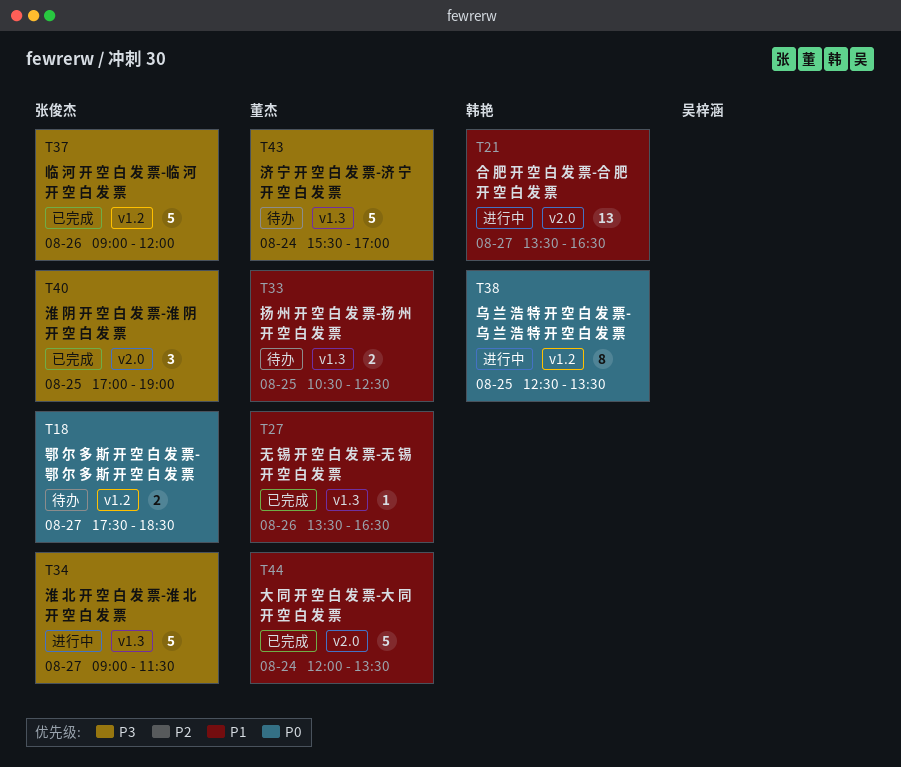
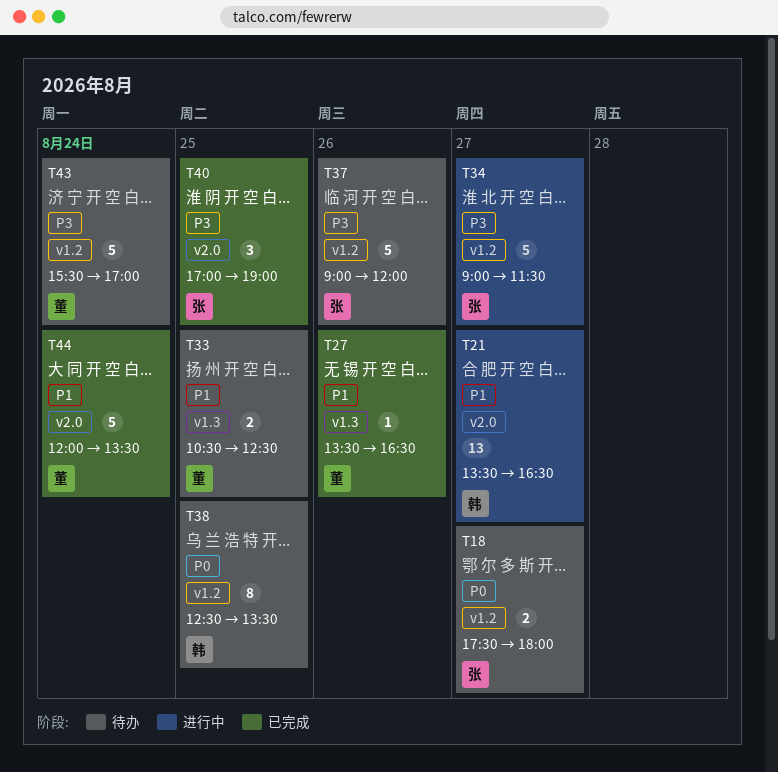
T18, ends: 18:30 -> 18:00
T34, label: v1.3 -> v1.2
T37, status: 已完成 -> 待办
T38, status: 进行中 -> 待办
T43, label: v1.3 -> v1.2

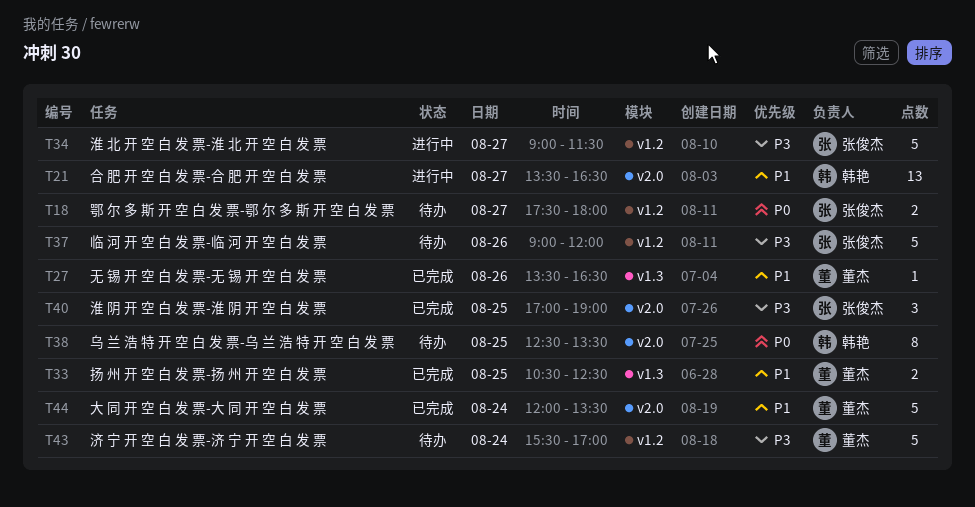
T33, status: 待办 -> 已完成
T38, label: v1.2 -> v2.0

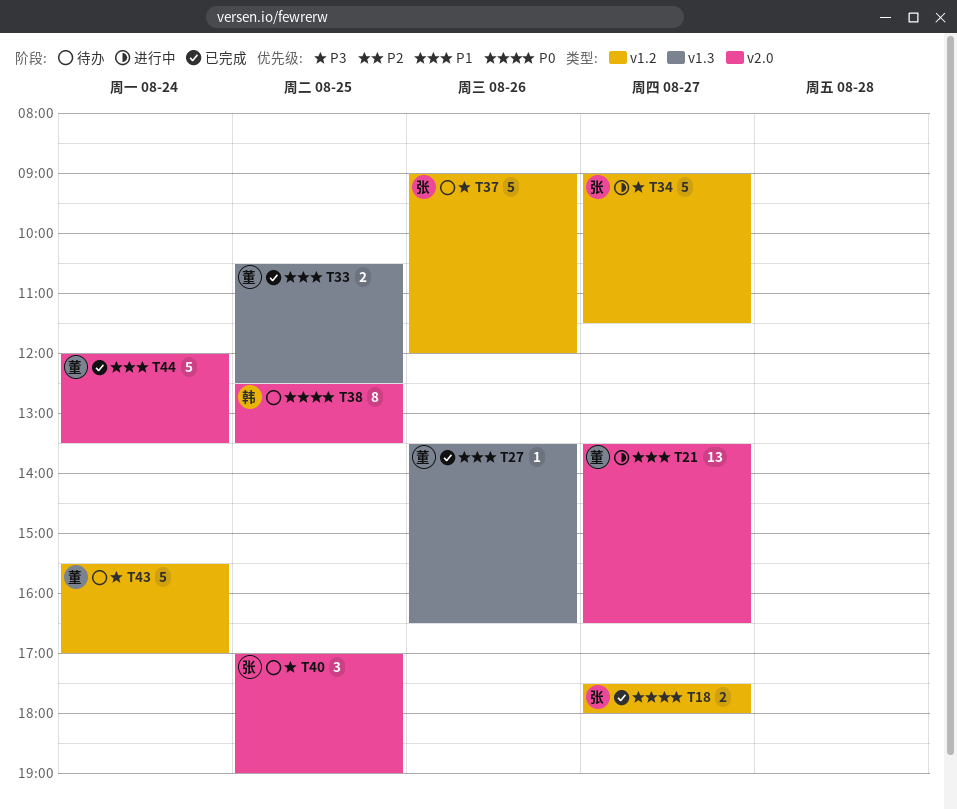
T18, status: 待办 -> 已完成
T21, owner: 韩艳 -> 董杰
T40, status: 已完成 -> 待办

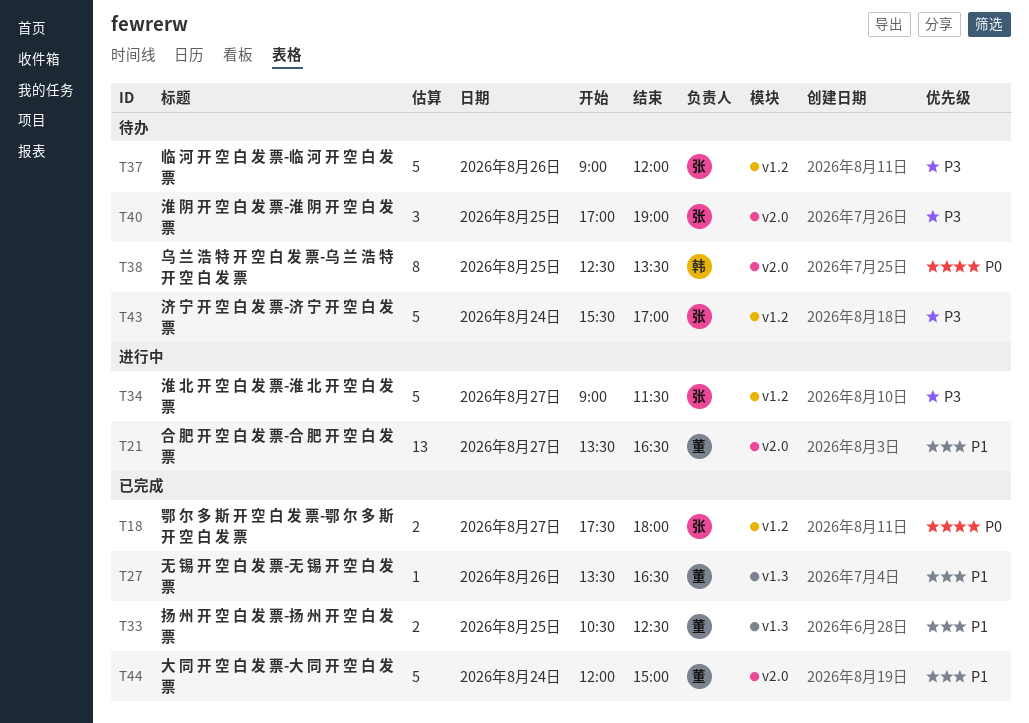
T43, owner: 董 -> 张
T44, ends: 13:30 -> 15:00

